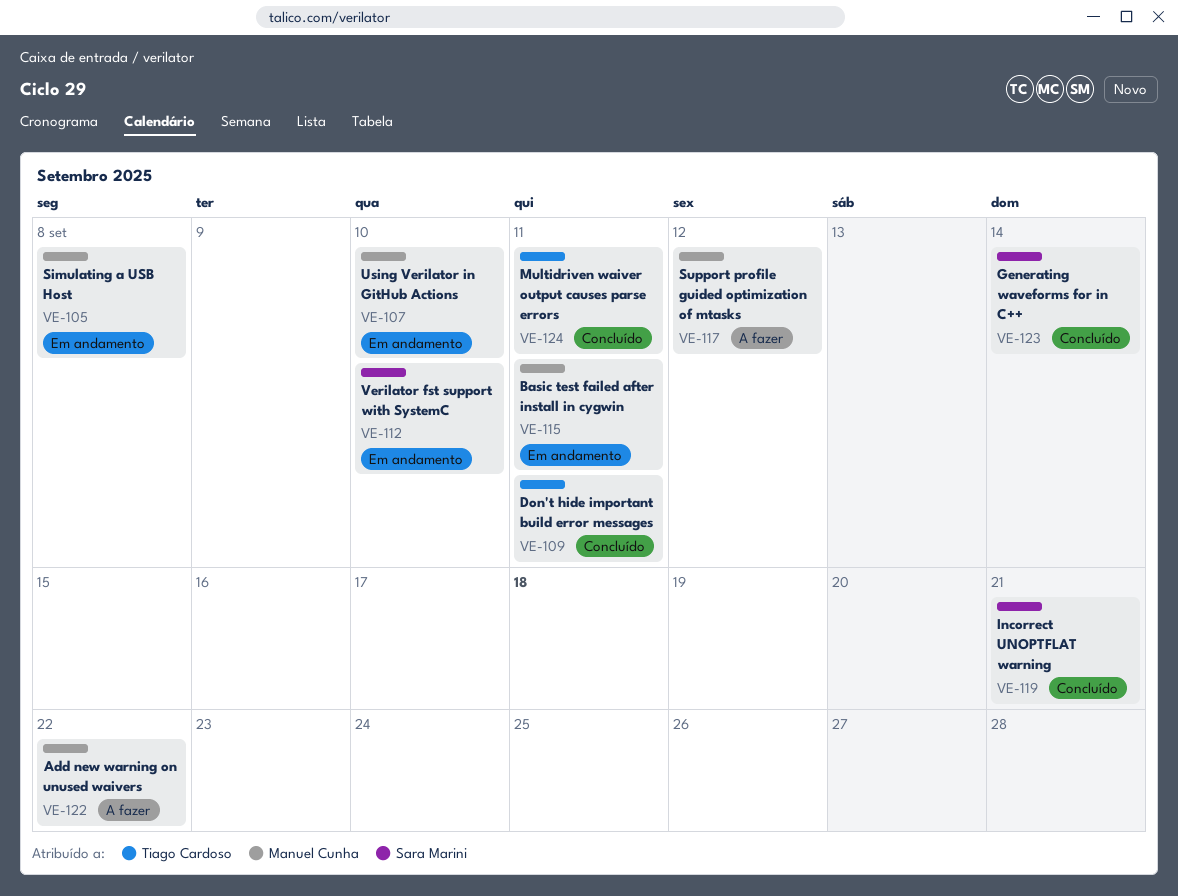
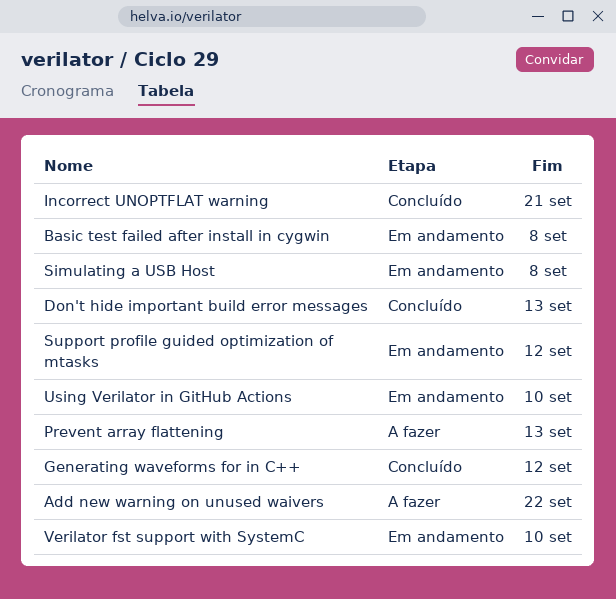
Basic test failed after install in cygwin, due: Sep 11 -> Sep 8
Don't hide important build error messages, due: Sep 11 -> Sep 13
Generating waveforms for in C++, due: Sep 14 -> Sep 12
Multidriven waiver output causes parse errors: present -> none
Prevent array flattening: none -> present
Support profile guided optimization of mtasks, status: A fazer -> Em andamento

